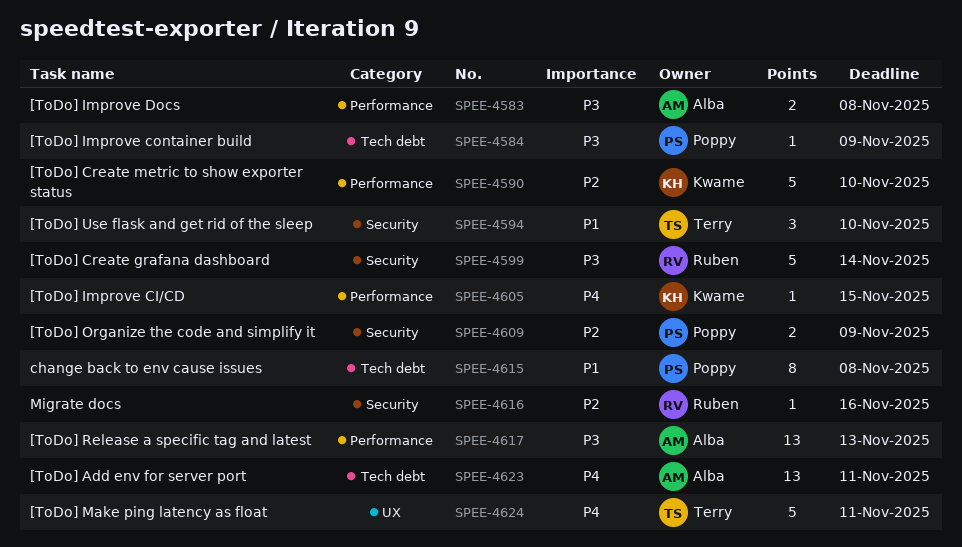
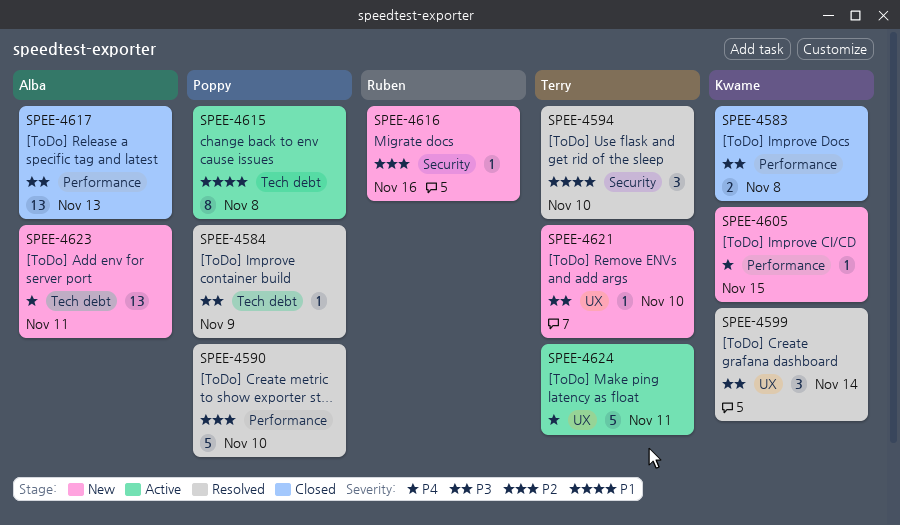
SPEE-4583, owner: Alba -> Kwame
SPEE-4590, owner: Kwame -> Poppy
SPEE-4599, owner: Ruben -> Kwame
SPEE-4599, label: Security -> UX
SPEE-4599, estimate: 5 -> 3
SPEE-4609: present -> none
SPEE-4621: none -> present

